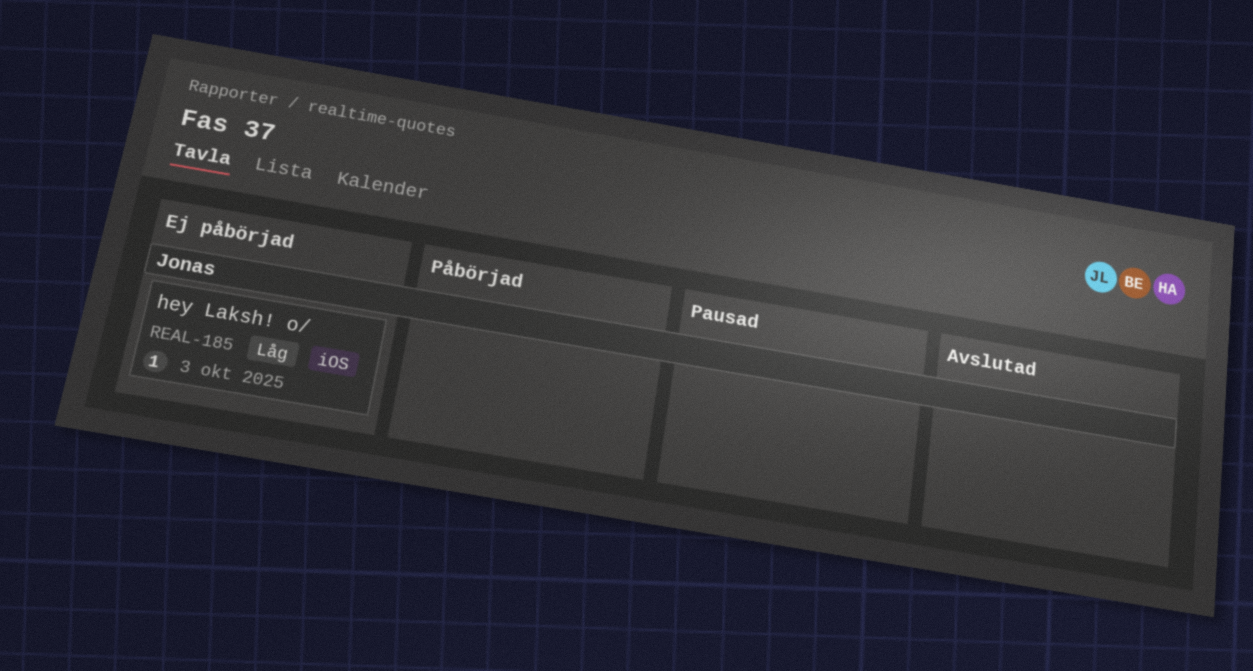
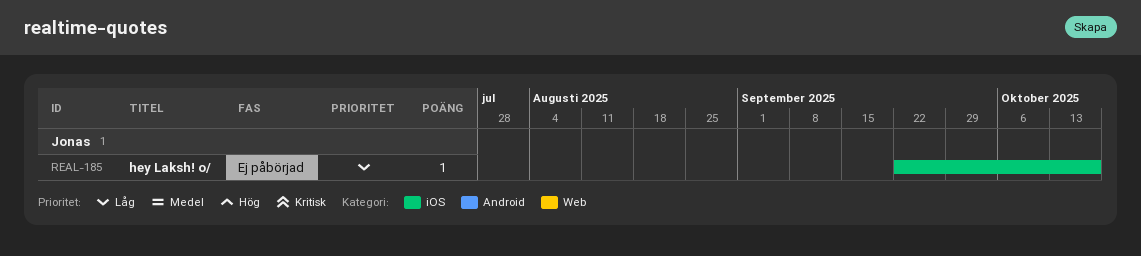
REAL-185, due: Oct 3 -> Oct 17

